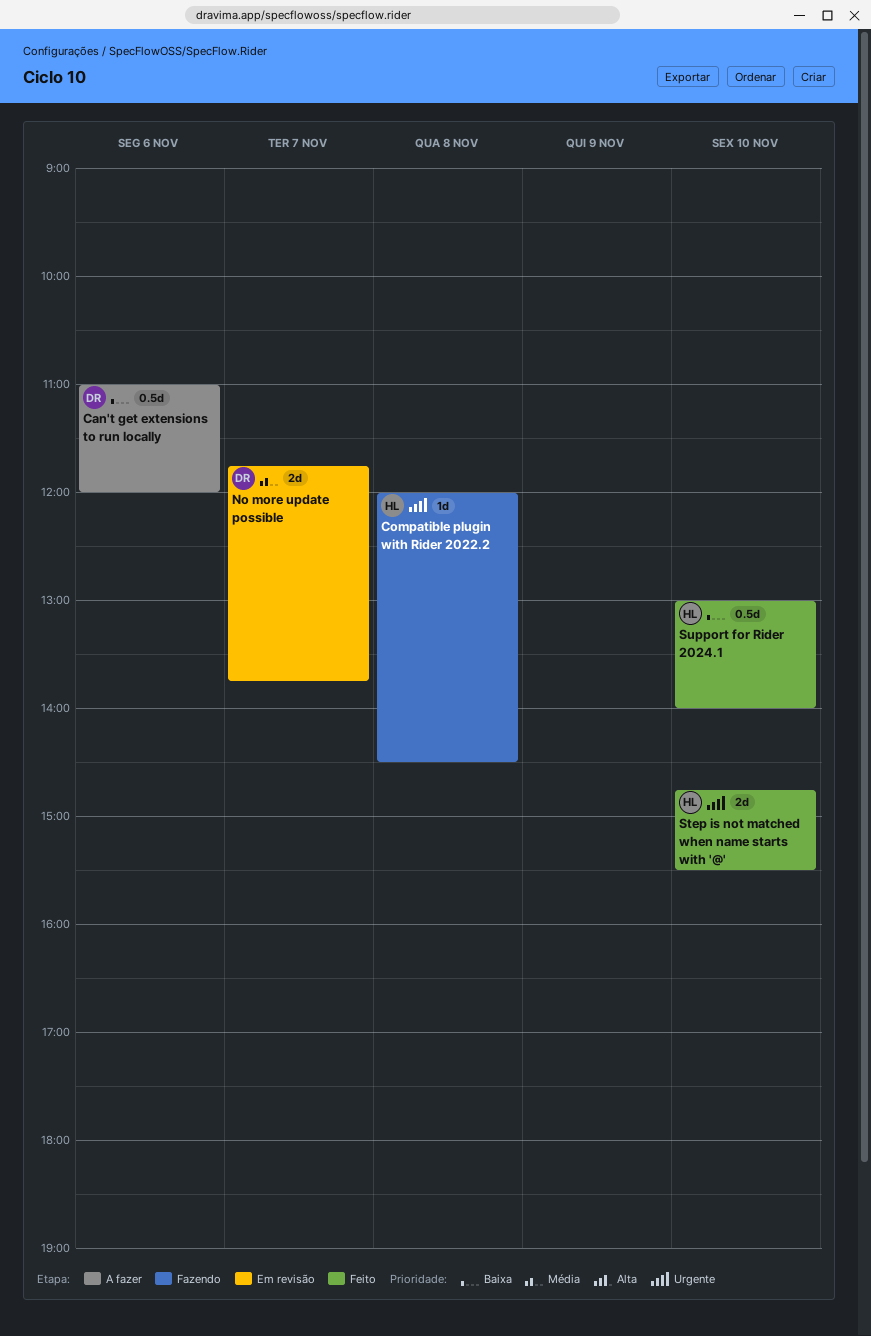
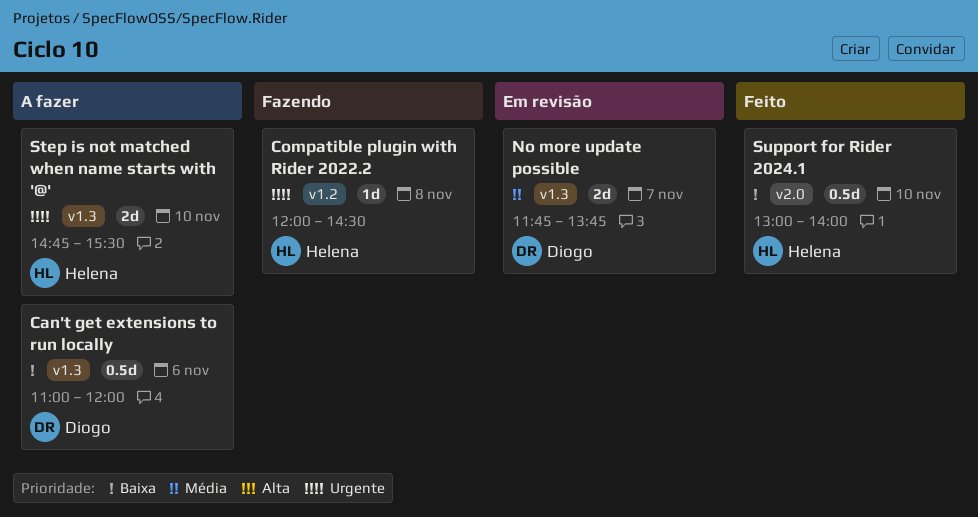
Step is not matched when name starts with '@', status: Feito -> A fazer

